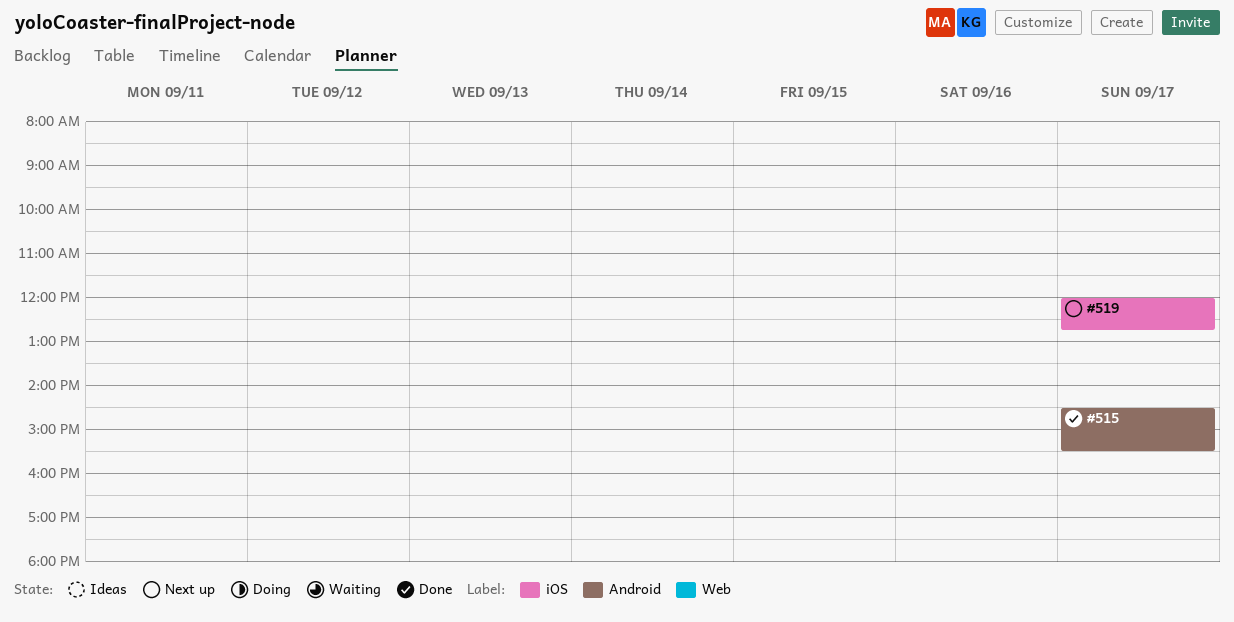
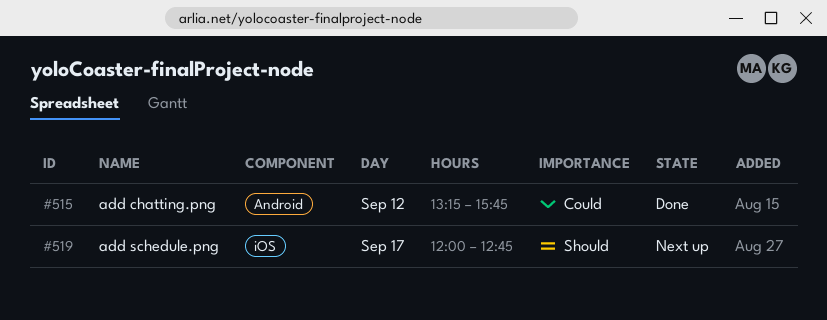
#515, day: Sep 17 -> Sep 12
#515, begins: 14:30 -> 13:15
#515, ends: 15:30 -> 15:45

